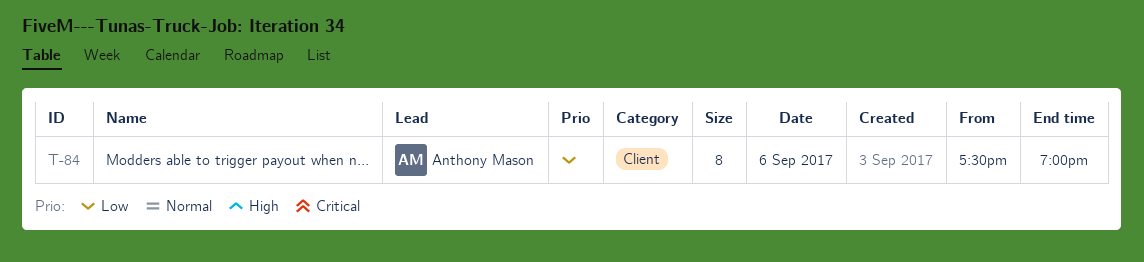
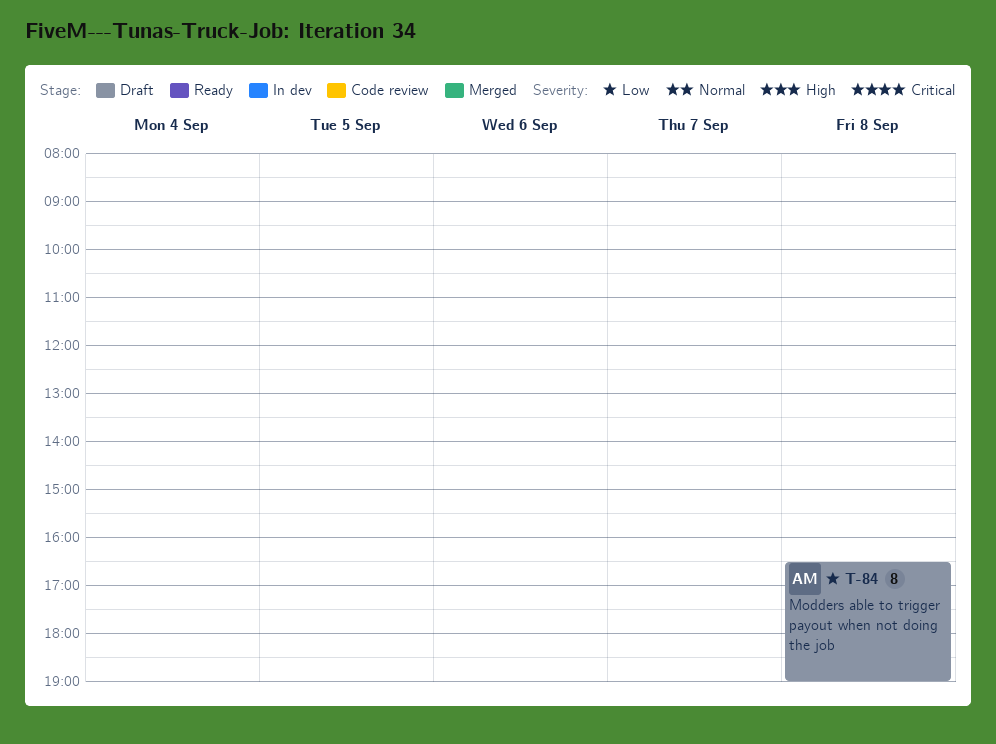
T-84, day: Sep 6 -> Sep 8
T-84, begins: 17:30 -> 16:30

